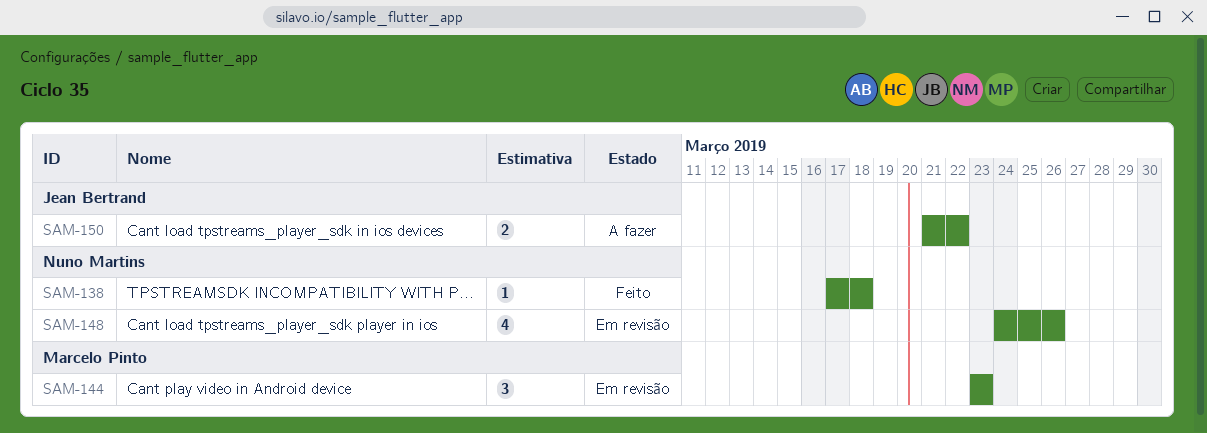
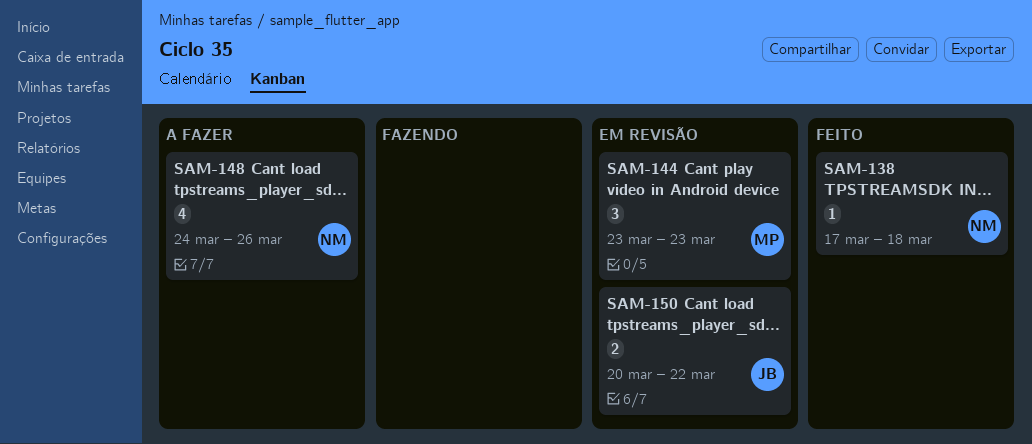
SAM-148, status: Em revisão -> A fazer
SAM-150, status: A fazer -> Em revisão
SAM-150, start: Mar 21 -> Mar 20

